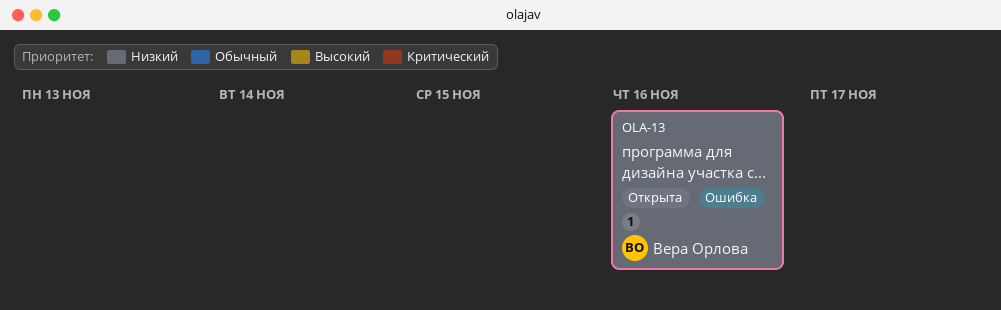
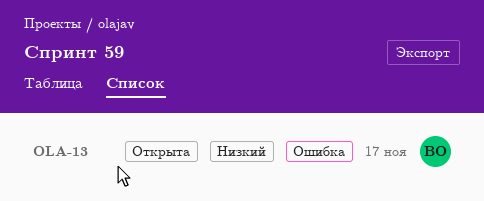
OLA-13, due: Nov 16 -> Nov 17

